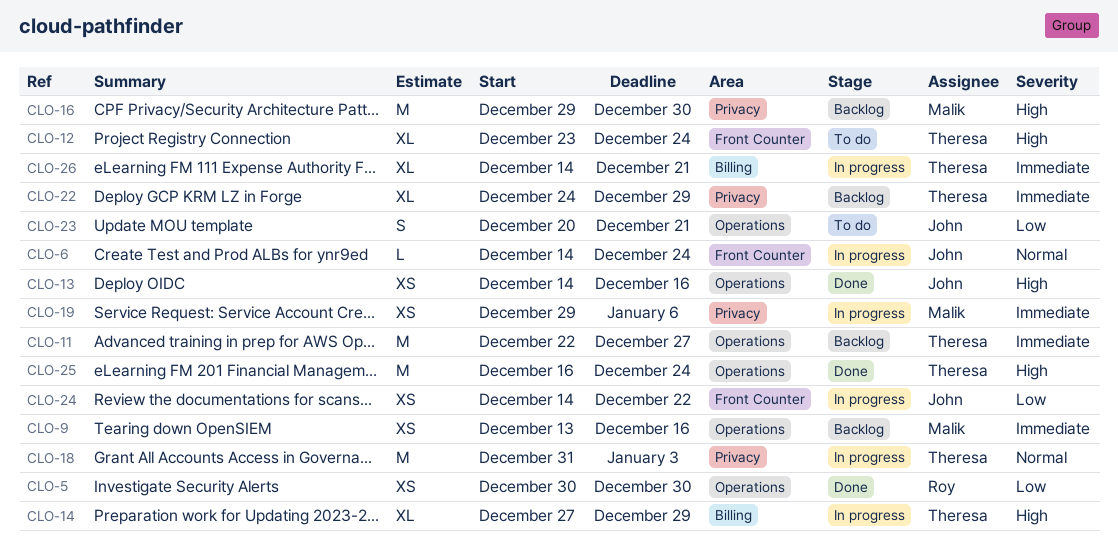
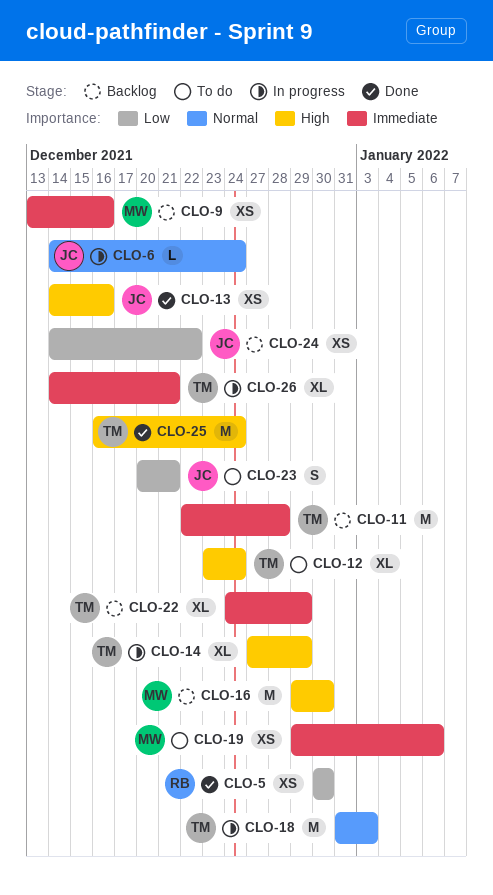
CLO-11, due: Dec 27 -> Dec 28
CLO-19, status: In progress -> To do
CLO-24, status: In progress -> Backlog

